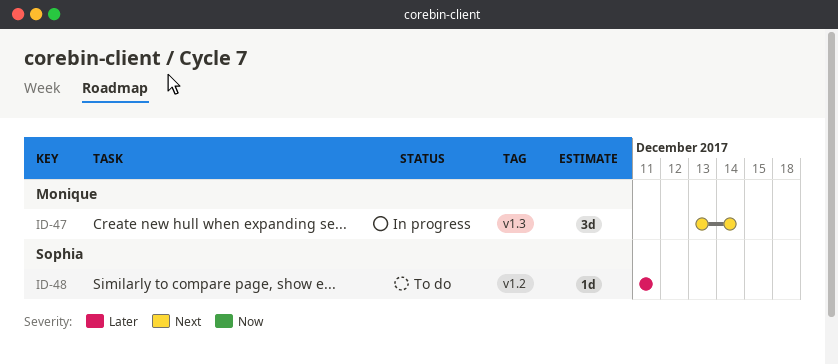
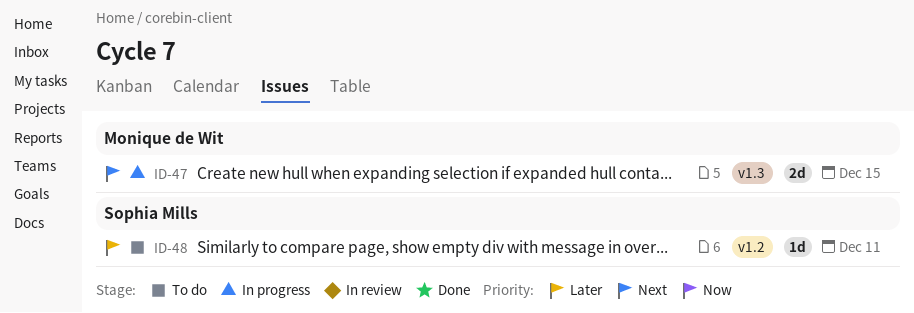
ID-47, estimate: 3d -> 2d
ID-47, due: Dec 14 -> Dec 15

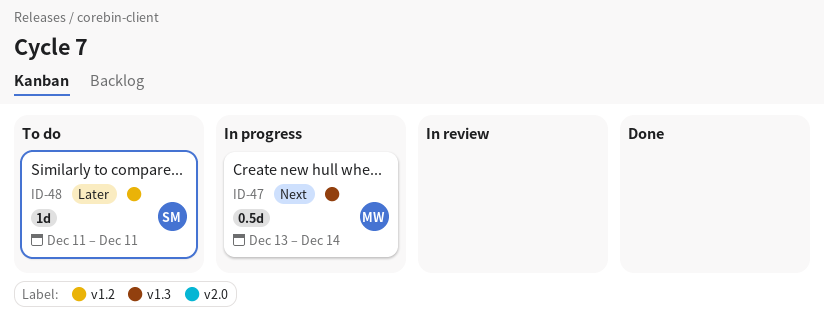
ID-47, estimate: 2d -> 0.5d
ID-47, due: Dec 15 -> Dec 14

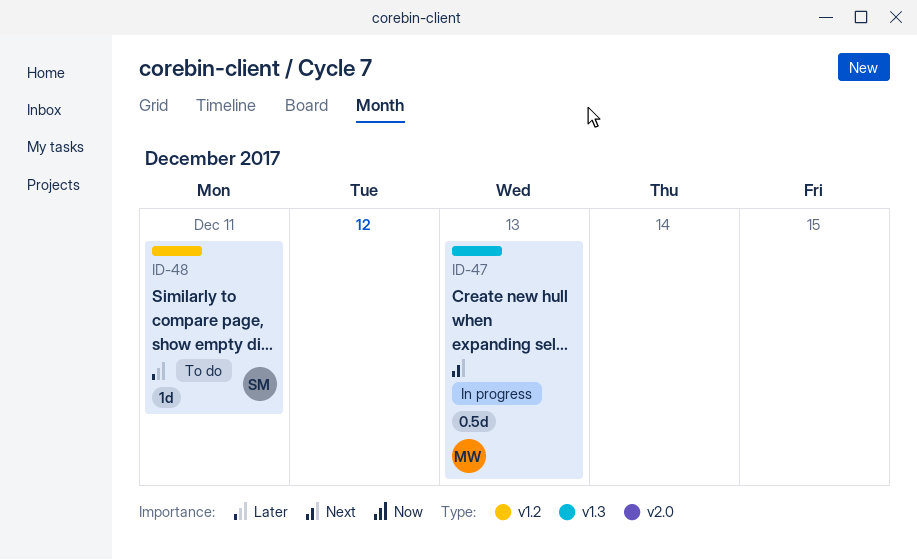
ID-47, due: Dec 14 -> Dec 13

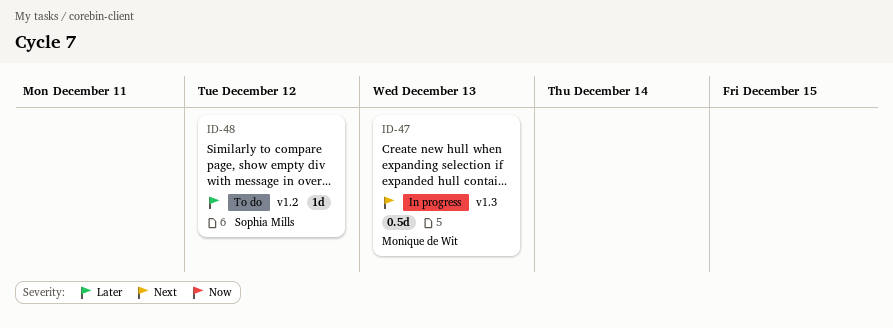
ID-48, due: Dec 11 -> Dec 12

